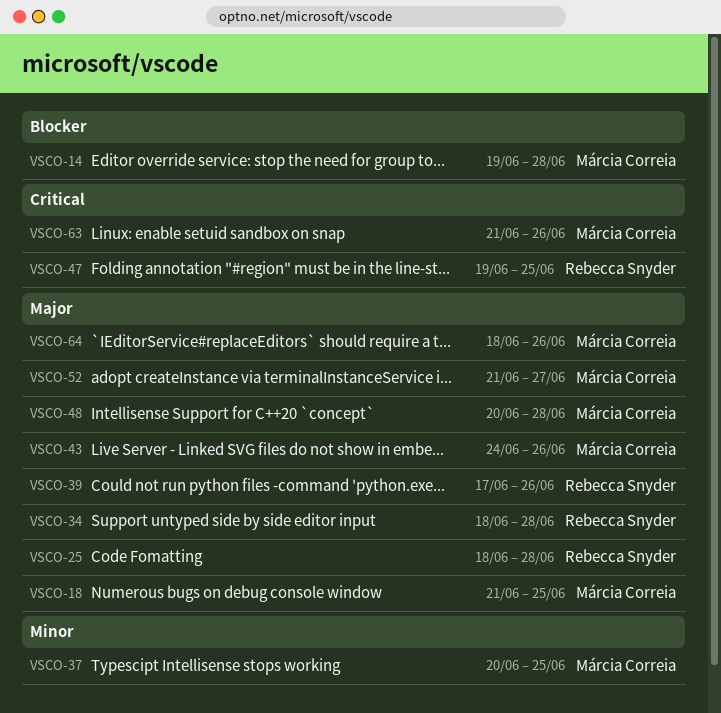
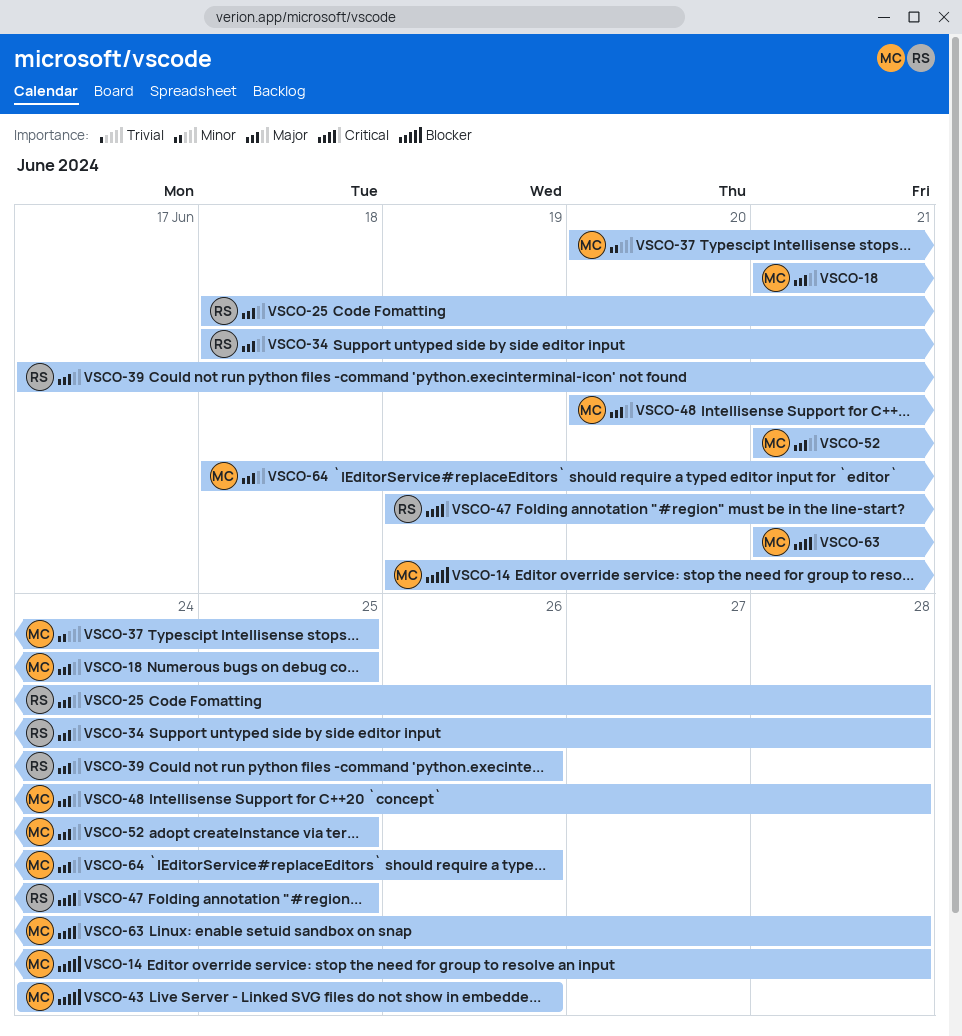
VSCO-43, priority: Major -> Blocker
VSCO-52, due: Jun 27 -> Jun 25
VSCO-63, due: Jun 26 -> Jun 28

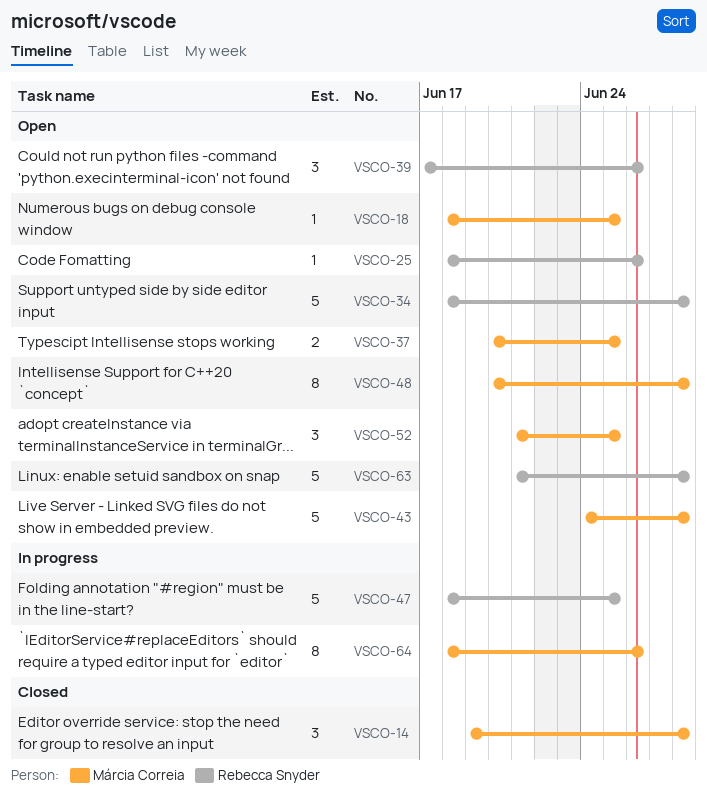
VSCO-18, start: Jun 21 -> Jun 18
VSCO-25, due: Jun 28 -> Jun 26
VSCO-43, due: Jun 26 -> Jun 28
VSCO-47, start: Jun 19 -> Jun 18
VSCO-63, owner: Márcia Correia -> Rebecca Snyder

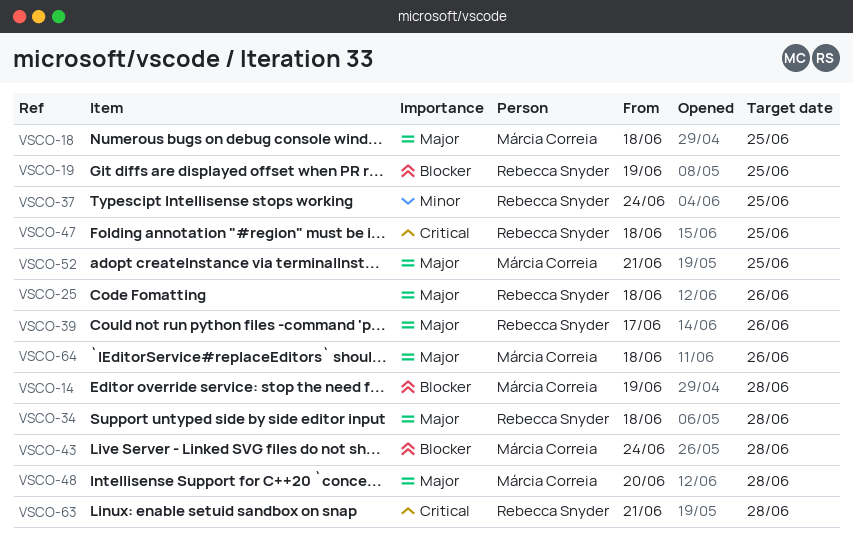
VSCO-19: none -> present
VSCO-37, owner: Márcia Correia -> Rebecca Snyder
VSCO-37, start: Jun 20 -> Jun 24

